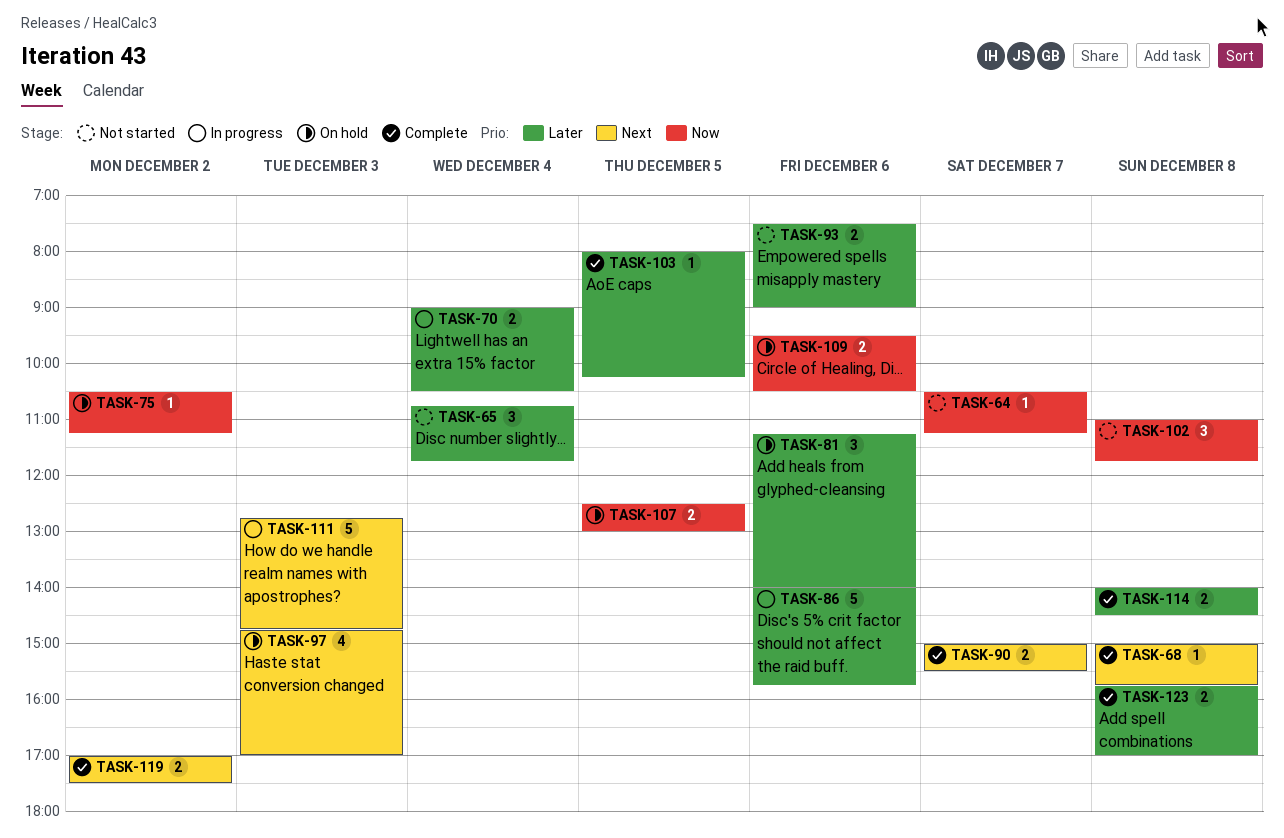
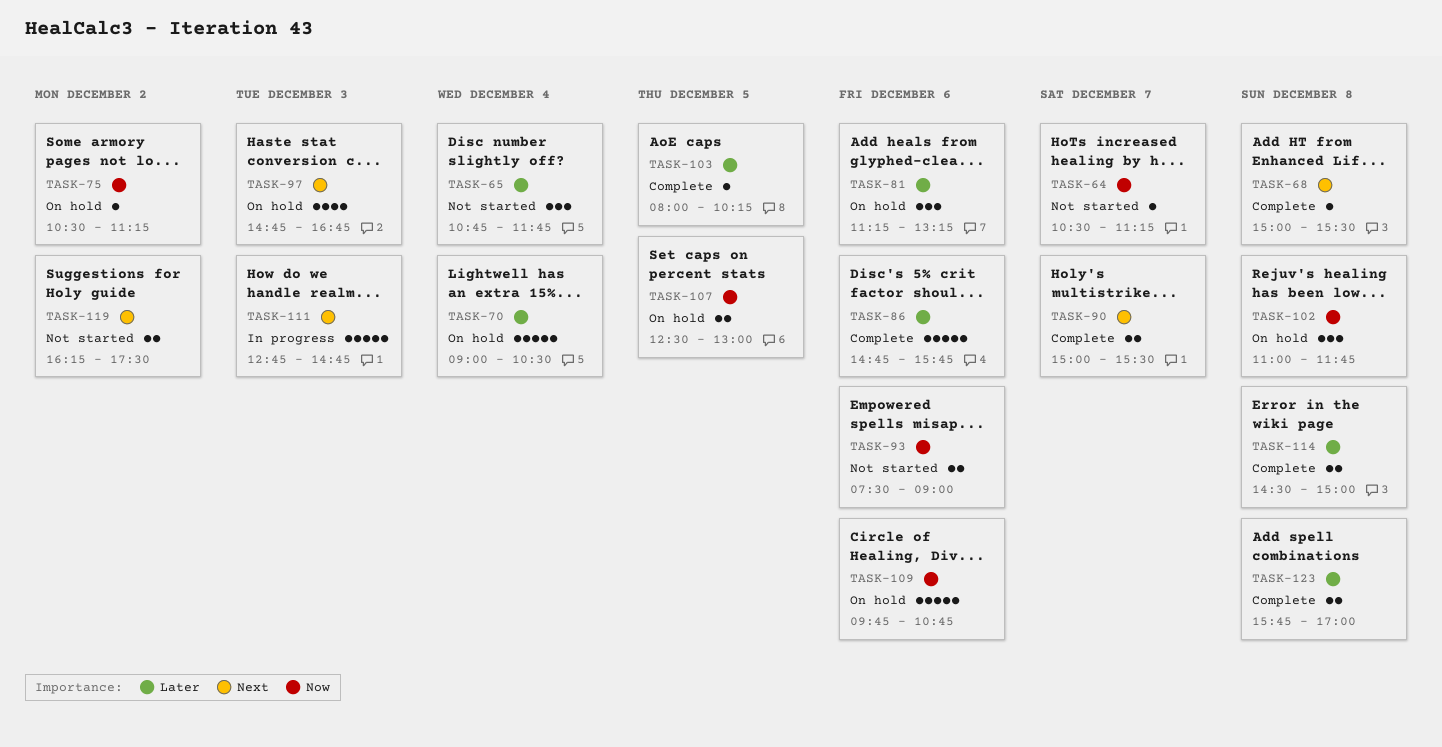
TASK-68, ends: 15:45 -> 15:30
TASK-70, status: In progress -> On hold
TASK-70, estimate: 2 -> 5
TASK-81, ends: 14:00 -> 13:15
TASK-86, status: In progress -> Complete
TASK-86, begins: 14:00 -> 14:45
TASK-93, priority: Later -> Now
TASK-97, ends: 17:00 -> 16:45
TASK-102, status: Not started -> On hold
TASK-109, estimate: 2 -> 5
TASK-109, begins: 09:30 -> 09:45
TASK-109, ends: 10:30 -> 10:45
TASK-114, begins: 14:00 -> 14:30
TASK-114, ends: 14:30 -> 15:00
TASK-119, status: Complete -> Not started
TASK-119, begins: 17:00 -> 16:15

